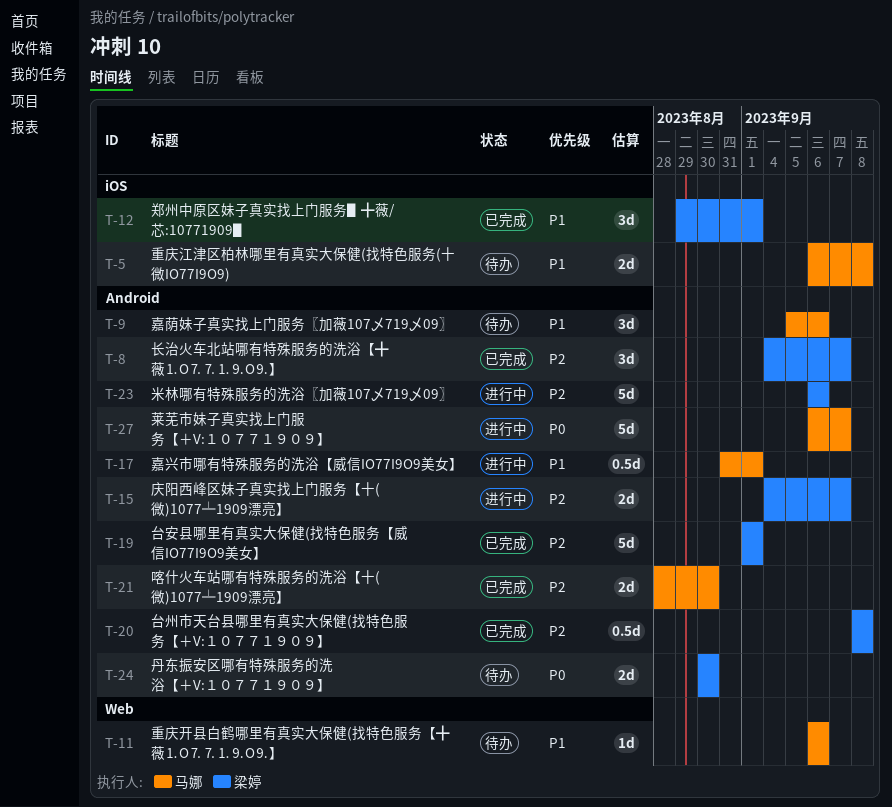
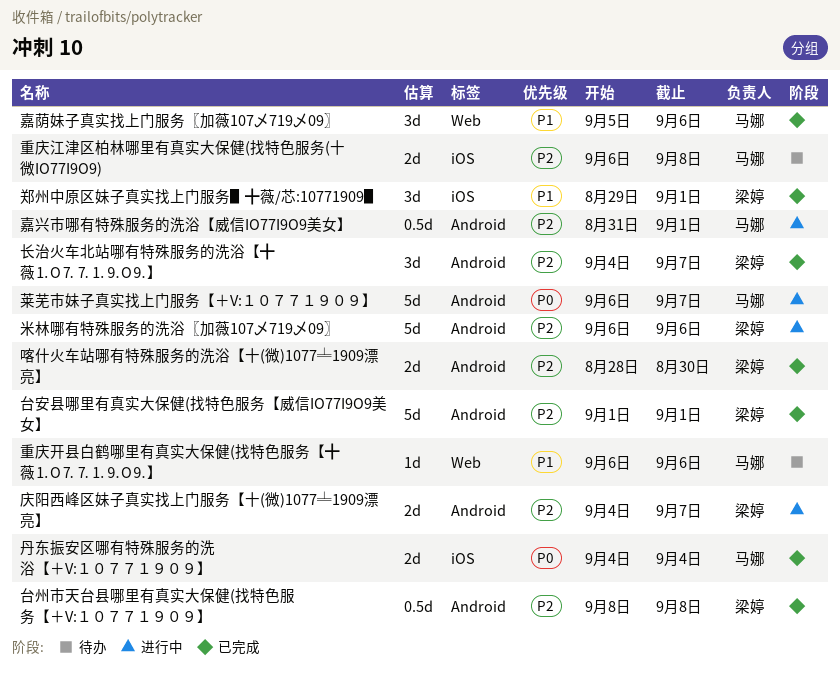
丹东振安区哪有特殊服务的洗浴【＋V:１０７７１９０９】, status: 待办 -> 已完成
丹东振安区哪有特殊服务的洗浴【＋V:１０７７１９０９】, owner: 梁婷 -> 马娜
丹东振安区哪有特殊服务的洗浴【＋V:１０７７１９０９】, label: Android -> iOS
丹东振安区哪有特殊服务的洗浴【＋V:１０７７１９０９】, start: Aug 30 -> Sep 4
丹东振安区哪有特殊服务的洗浴【＋V:１０７７１９０９】, due: Aug 30 -> Sep 4
喀什火车站哪有特殊服务的洗浴【十(微)1077╧1909漂亮】, owner: 马娜 -> 梁婷
嘉兴市哪有特殊服务的洗浴【威信IO77I9O9美女】, priority: P1 -> P2
嘉荫妹子真实找上门服务〖加薇107乄719乄09〗, status: 待办 -> 已完成
嘉荫妹子真实找上门服务〖加薇107乄719乄09〗, label: Android -> Web
重庆江津区柏林哪里有真实大保健(找特色服务(十微IO77I9O9), priority: P1 -> P2

